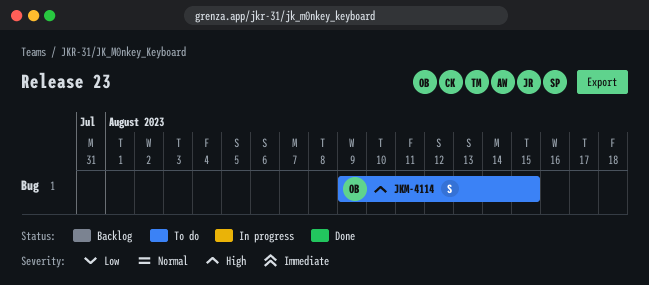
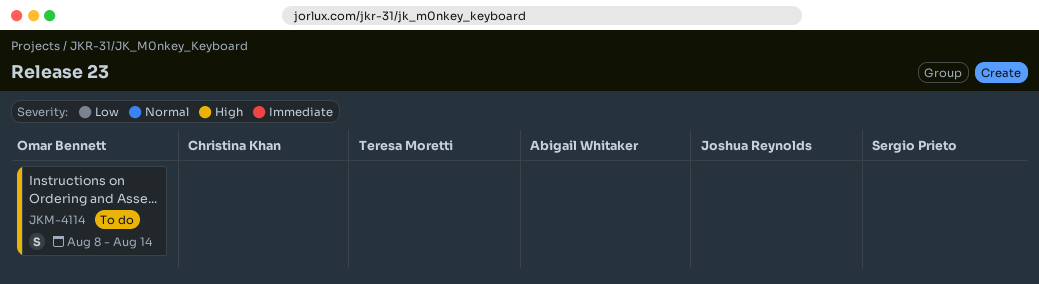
JKM-4114, start: Aug 9 -> Aug 8
JKM-4114, due: Aug 15 -> Aug 14

